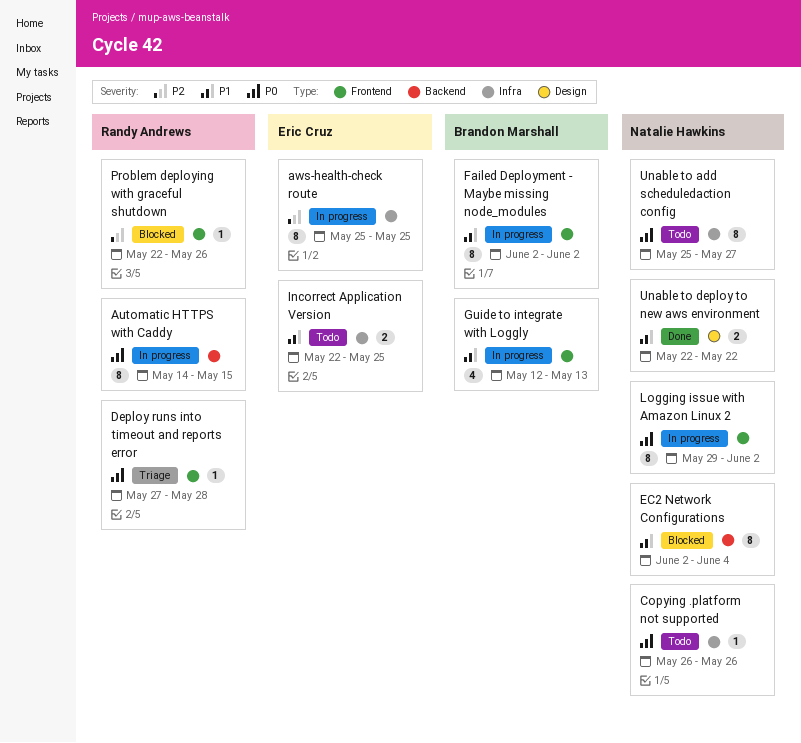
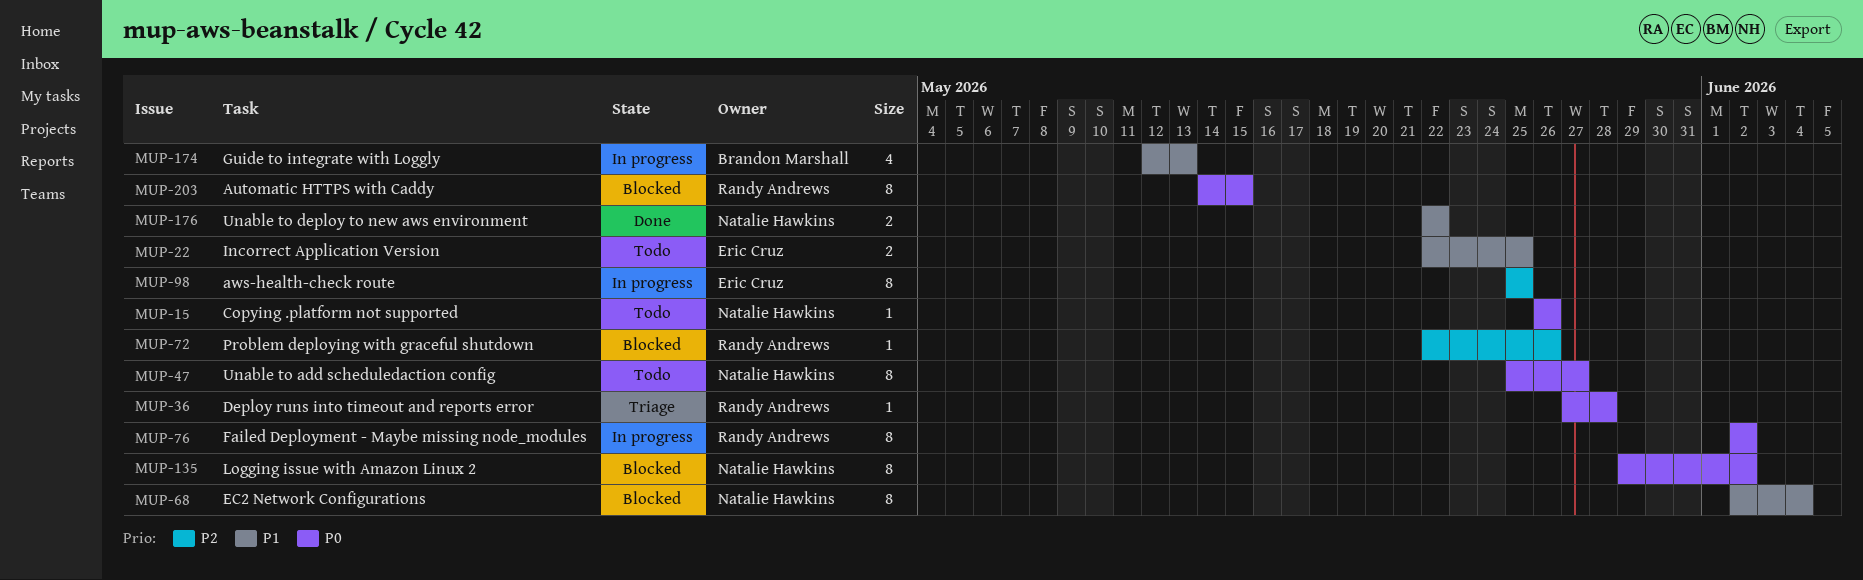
Automatic HTTPS with Caddy, status: In progress -> Blocked
Failed Deployment - Maybe missing node_modules, owner: Brandon Marshall -> Randy Andrews
Failed Deployment - Maybe missing node_modules, priority: P1 -> P0
Logging issue with Amazon Linux 2, status: In progress -> Blocked

